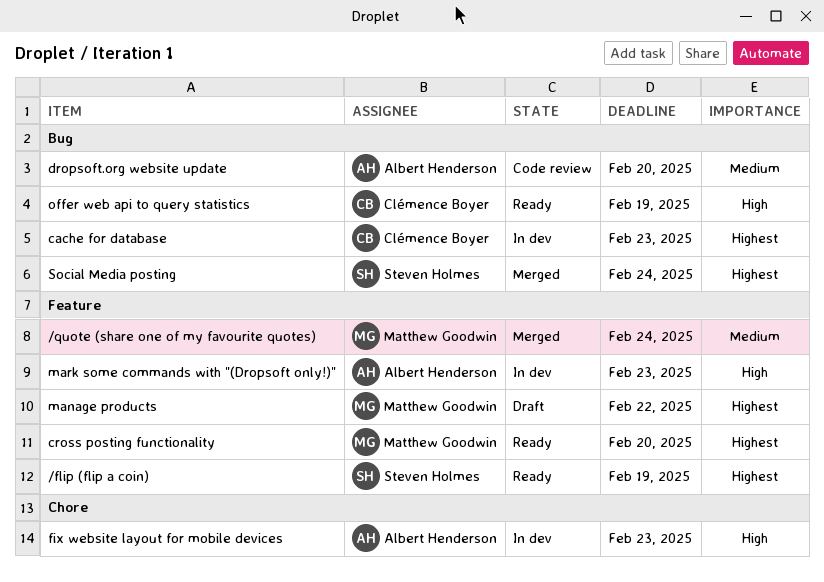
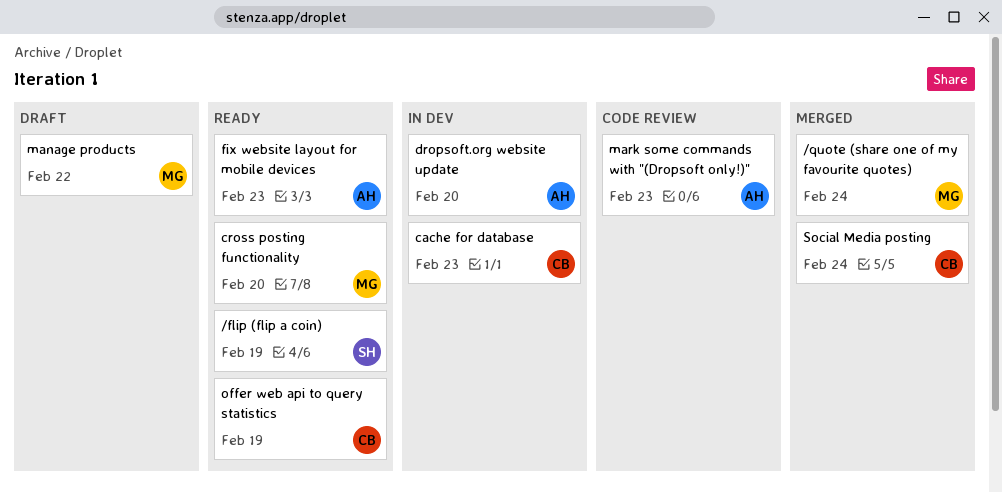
dropsoft.org website update, status: Code review -> In dev
fix website layout for mobile devices, status: In dev -> Ready
mark some commands with "(Dropsoft only!)", status: In dev -> Code review
Social Media posting, owner: Steven Holmes -> Clémence Boyer

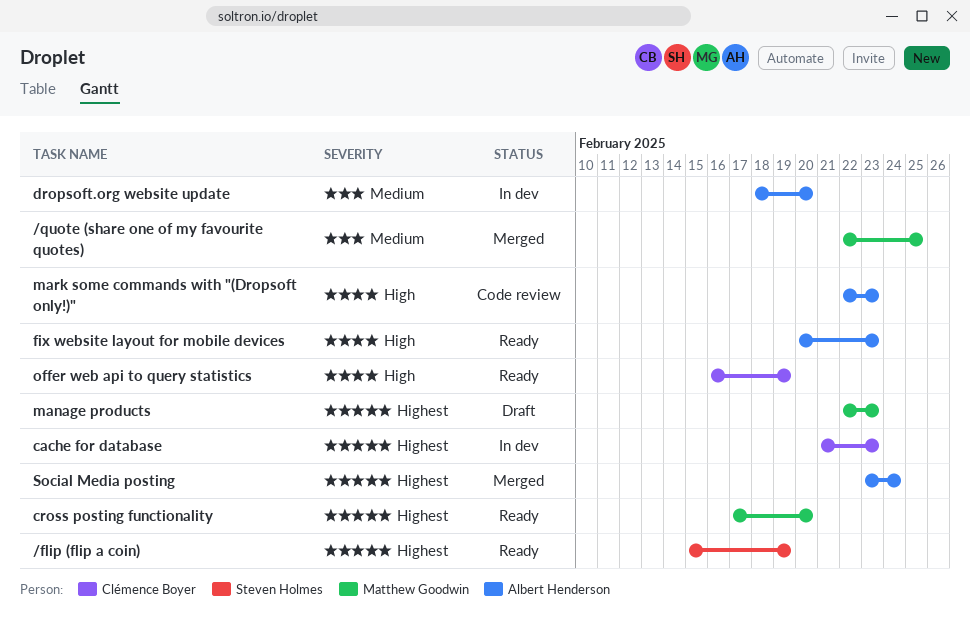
/quote (share one of my favourite quotes), due: Feb 24 -> Feb 25
manage products, due: Feb 22 -> Feb 23
Social Media posting, owner: Clémence Boyer -> Albert Henderson

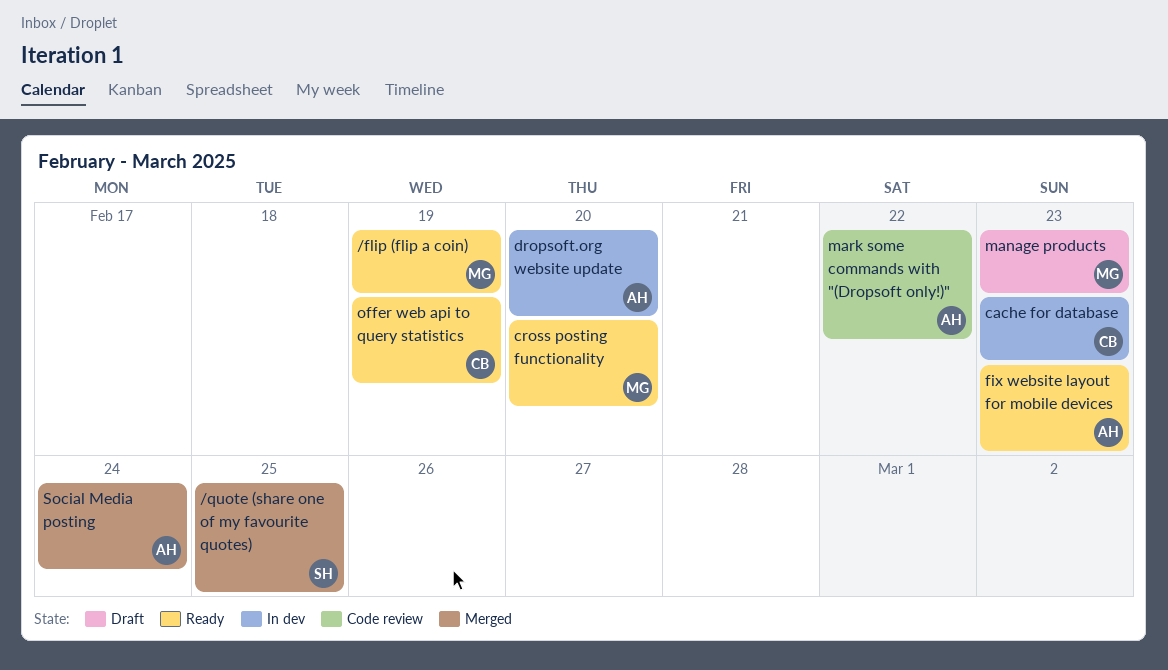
/flip (flip a coin), owner: Steven Holmes -> Matthew Goodwin
/quote (share one of my favourite quotes), owner: Matthew Goodwin -> Steven Holmes
mark some commands with "(Dropsoft only!)", due: Feb 23 -> Feb 22

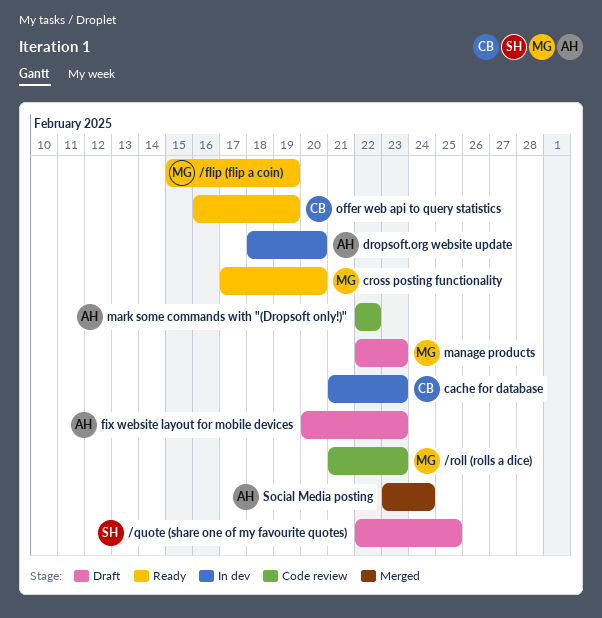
/quote (share one of my favourite quotes), status: Merged -> Draft
/roll (rolls a dice): none -> present
fix website layout for mobile devices, status: Ready -> Draft

